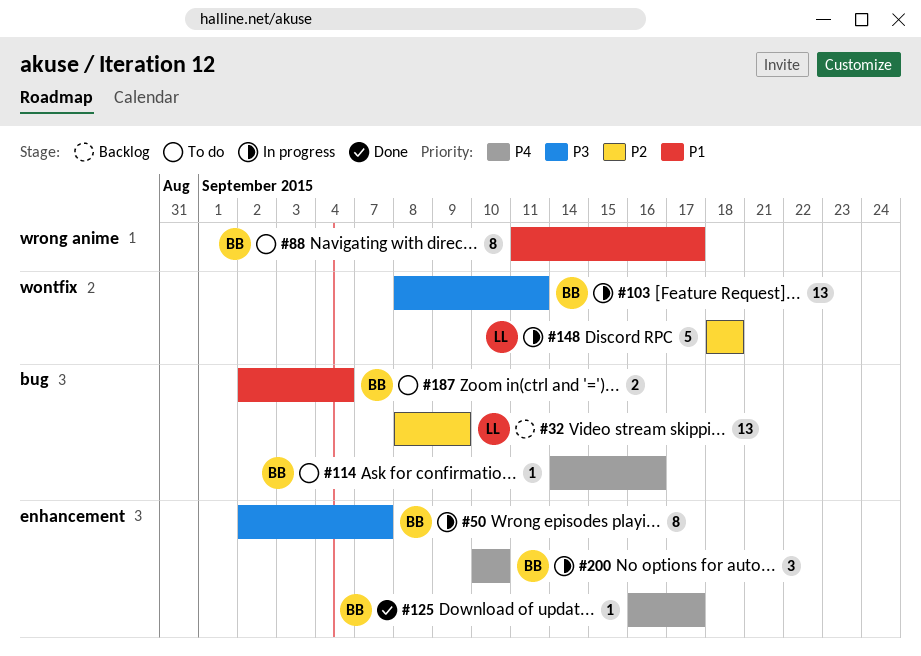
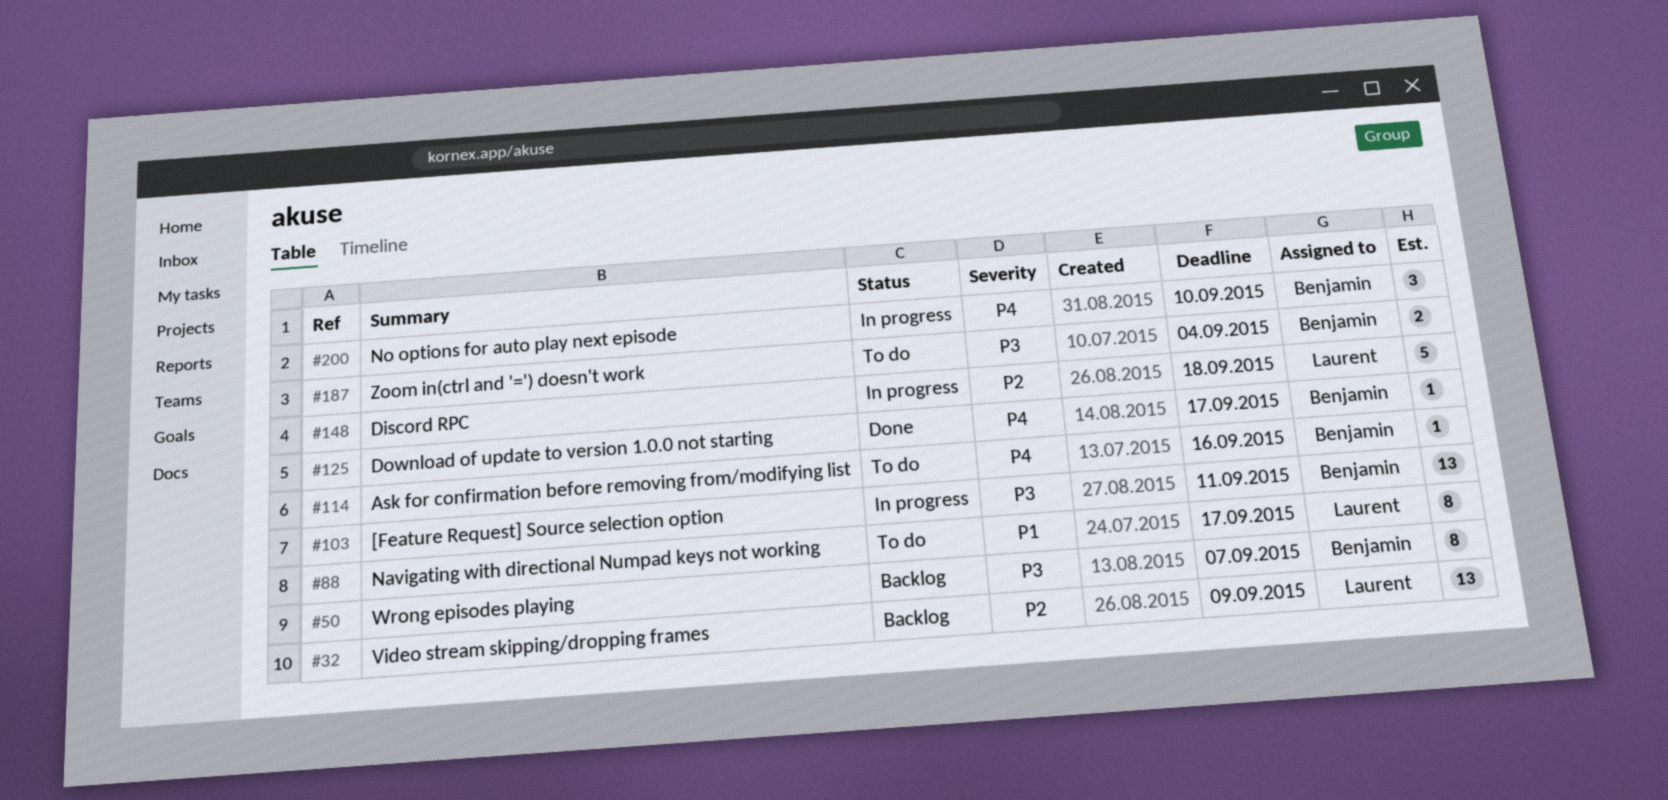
#50, status: In progress -> Backlog
#88, owner: Benjamin -> Laurent
#187, priority: P1 -> P3

